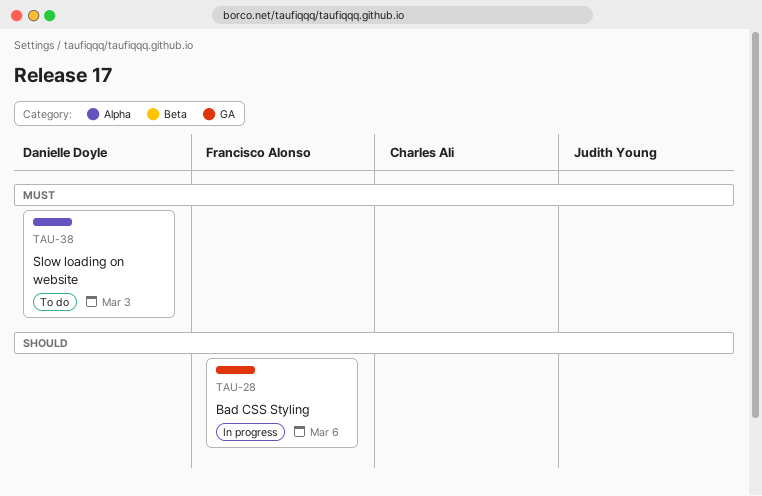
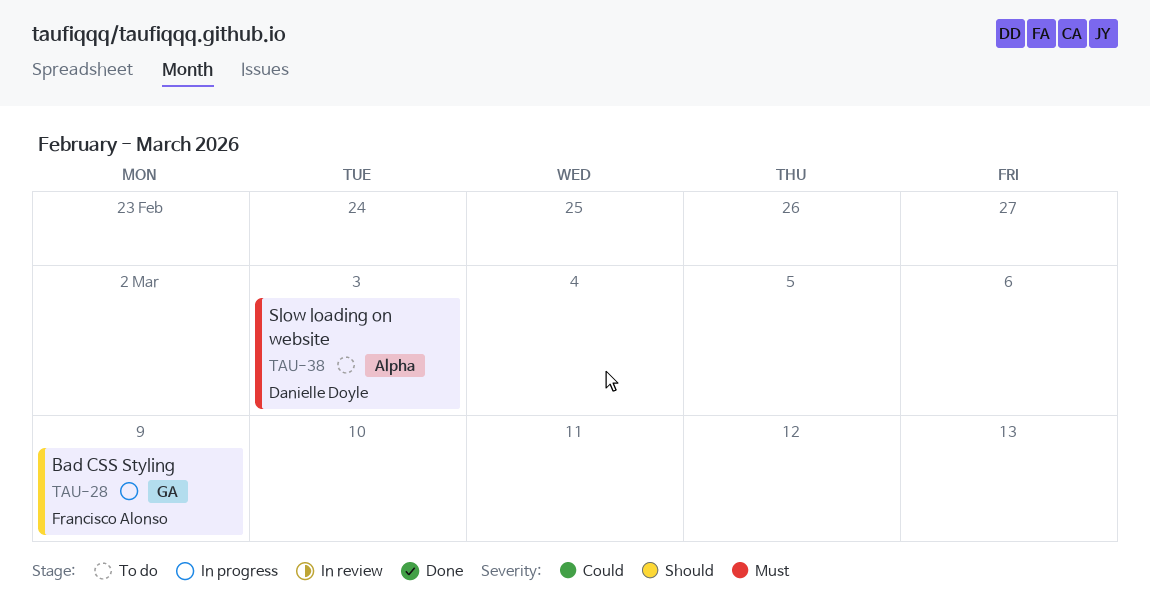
TAU-28, due: Mar 6 -> Mar 9

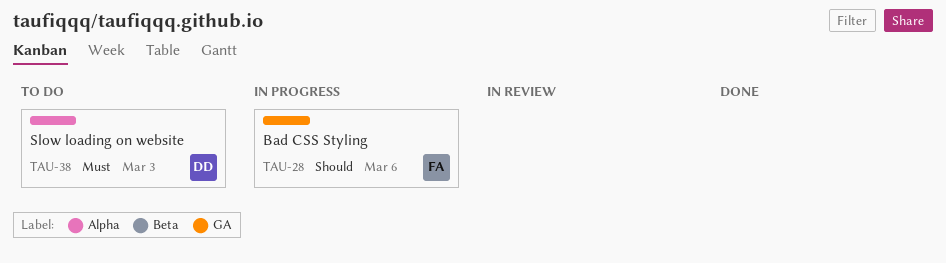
TAU-28, due: Mar 9 -> Mar 6

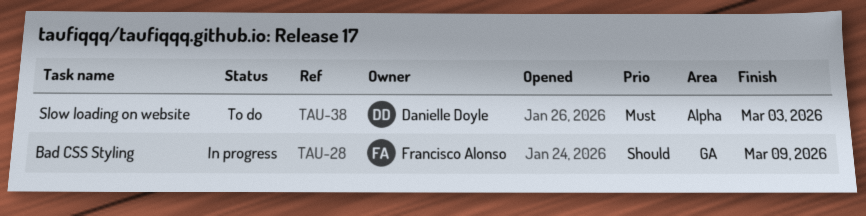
TAU-28, due: Mar 6 -> Mar 9

